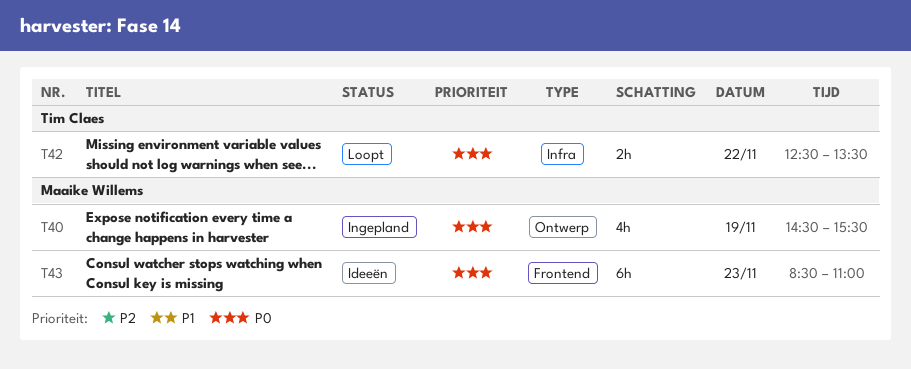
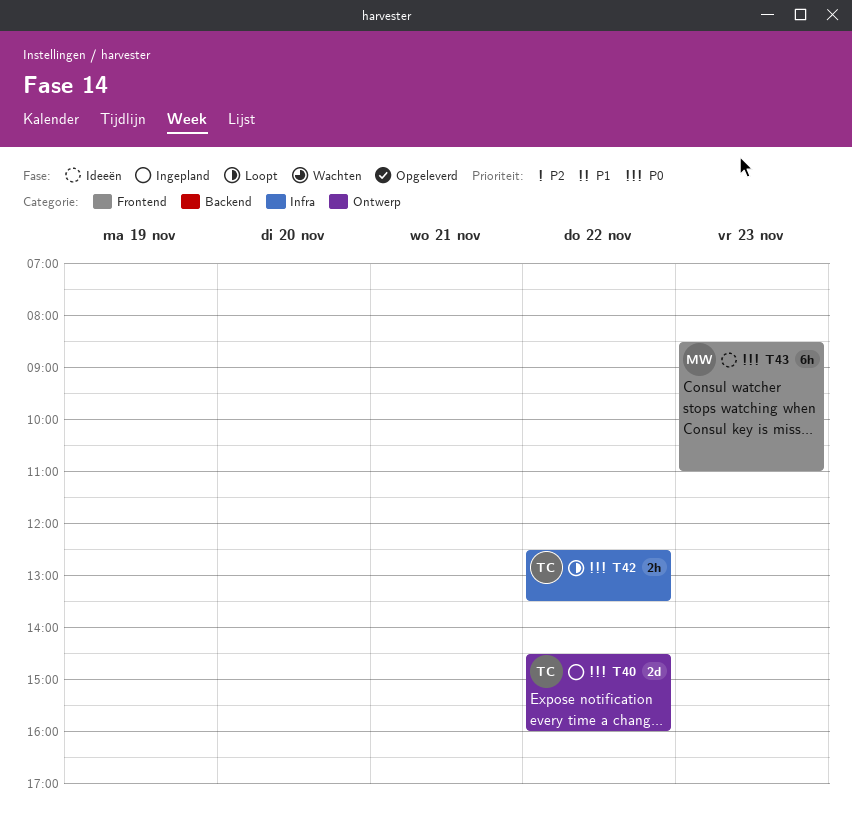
T40, owner: Maaike Willems -> Tim Claes
T40, estimate: 4h -> 2d
T40, day: Nov 19 -> Nov 22
T40, ends: 15:30 -> 16:00

